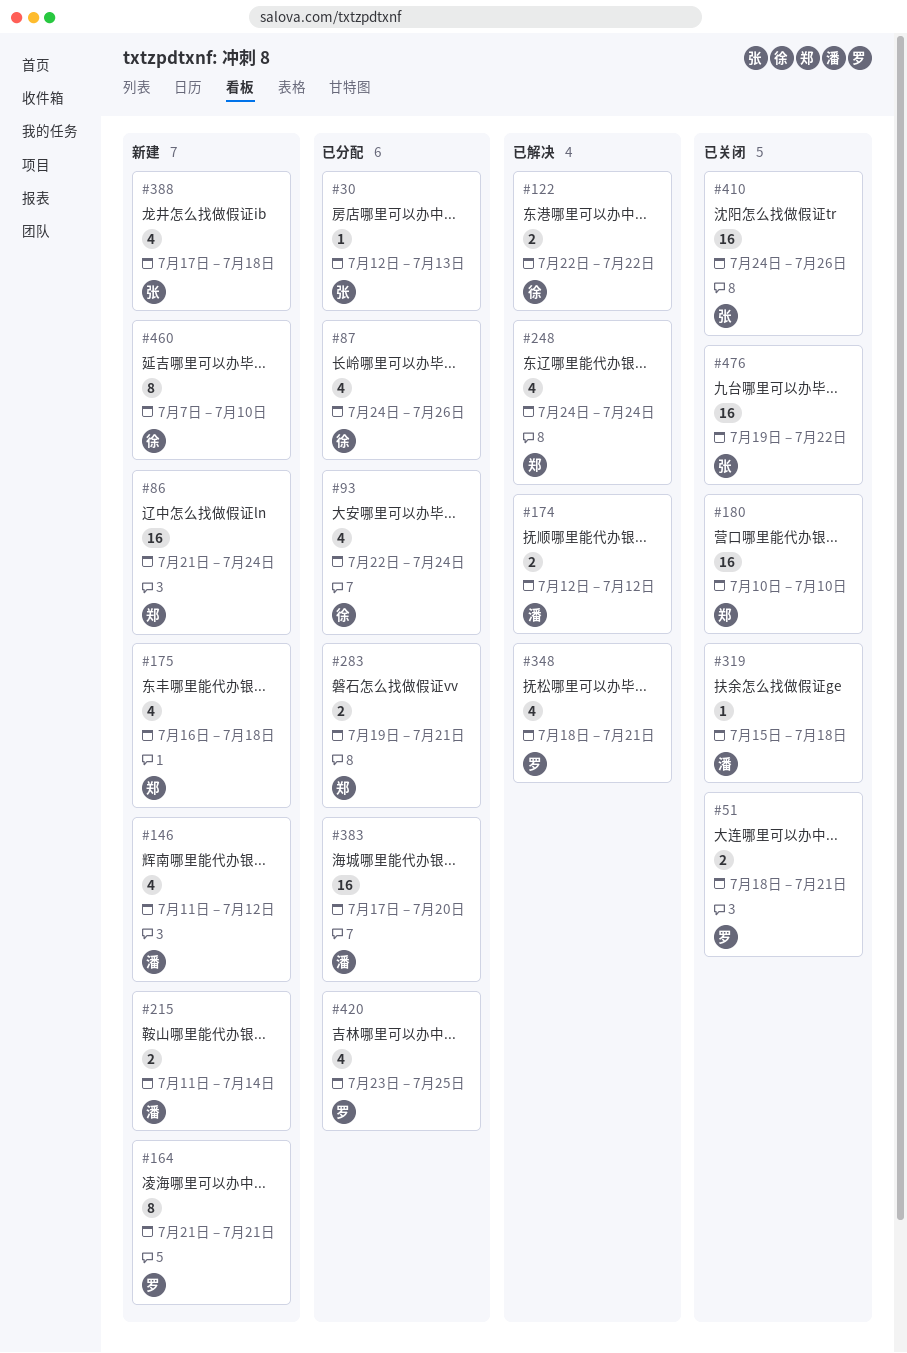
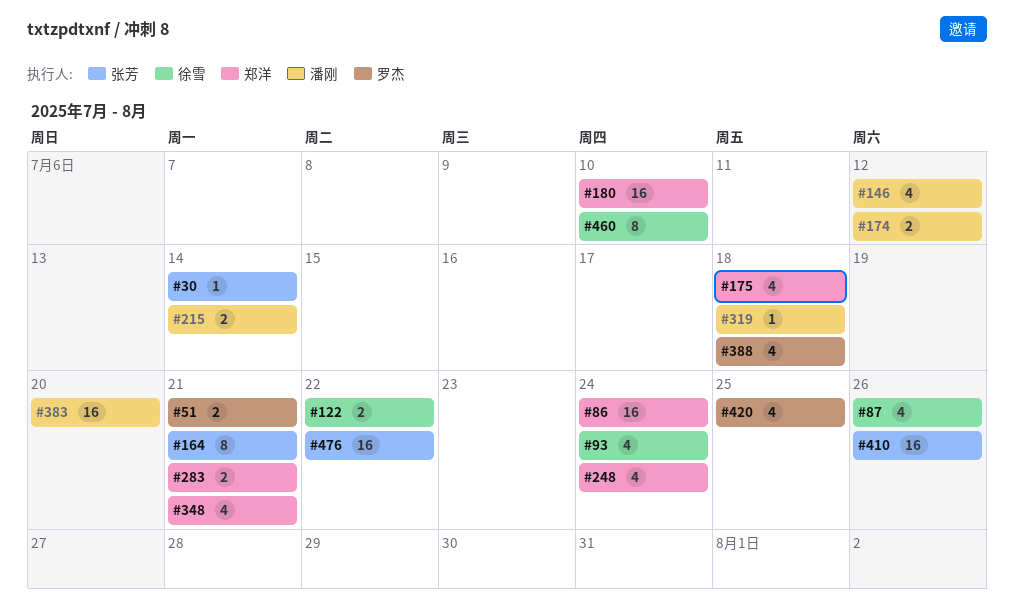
#30, due: Jul 13 -> Jul 14
#164, owner: 罗杰 -> 张芳
#348, owner: 罗杰 -> 郑洋
#388, owner: 张芳 -> 罗杰

